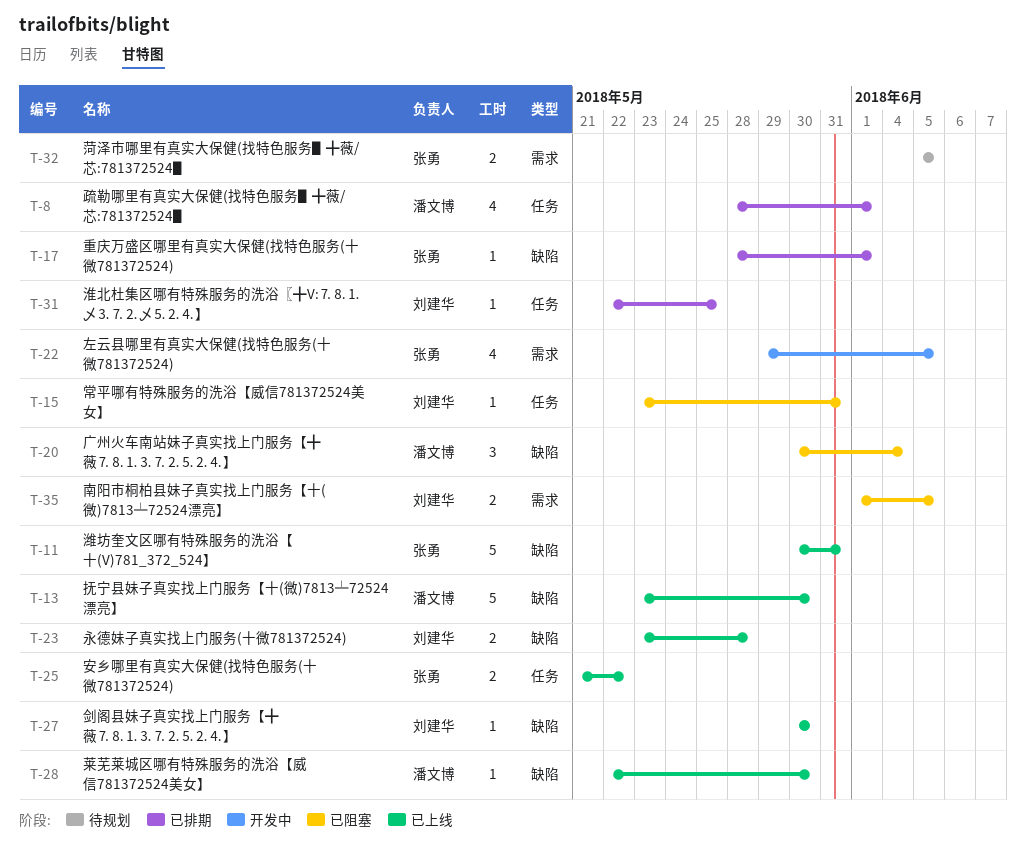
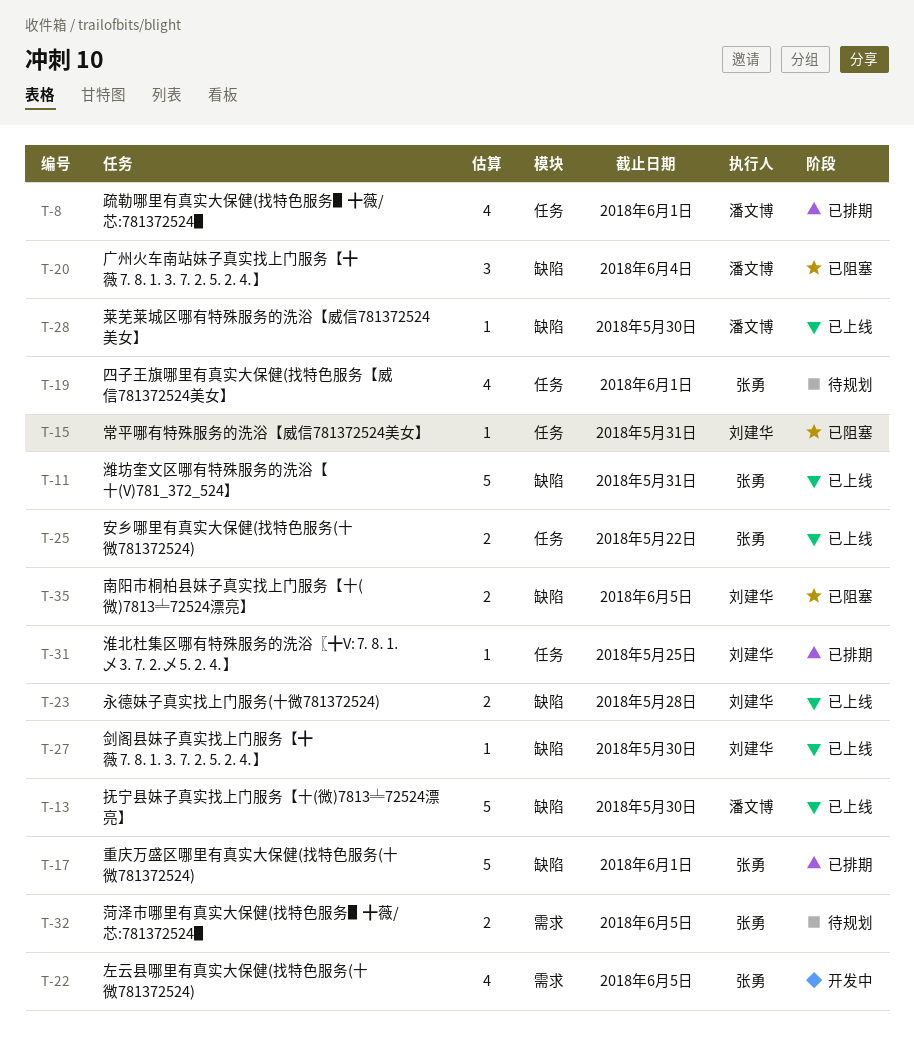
T-17, estimate: 1 -> 5
T-19: none -> present
T-35, label: 需求 -> 缺陷

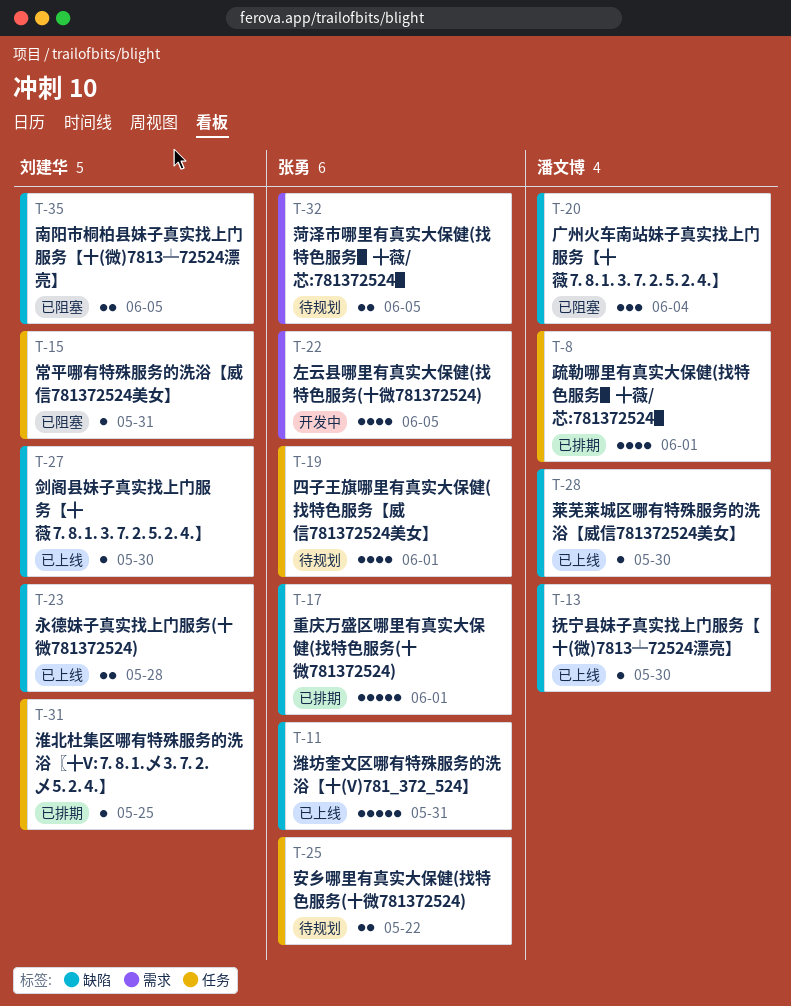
T-13, estimate: 5 -> 1
T-25, status: 已上线 -> 待规划

